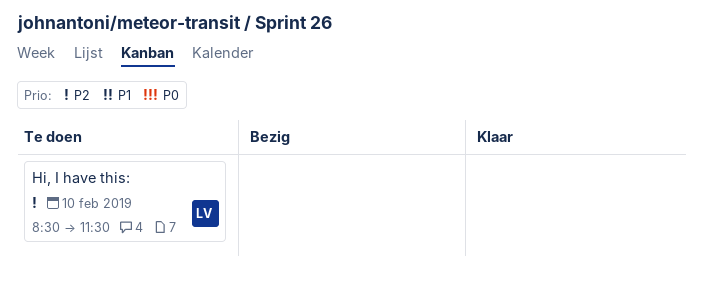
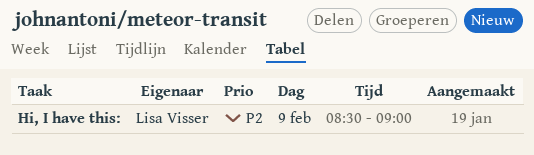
Hi, I have this:, day: Feb 10 -> Feb 9
Hi, I have this:, ends: 11:30 -> 09:00

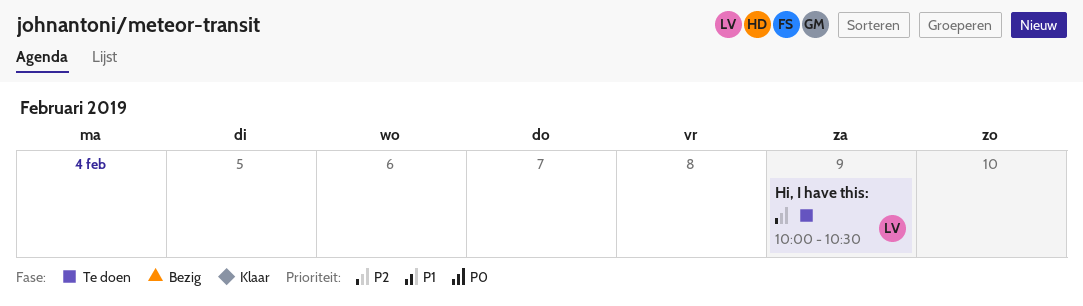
Hi, I have this:, begins: 08:30 -> 10:00
Hi, I have this:, ends: 09:00 -> 10:30

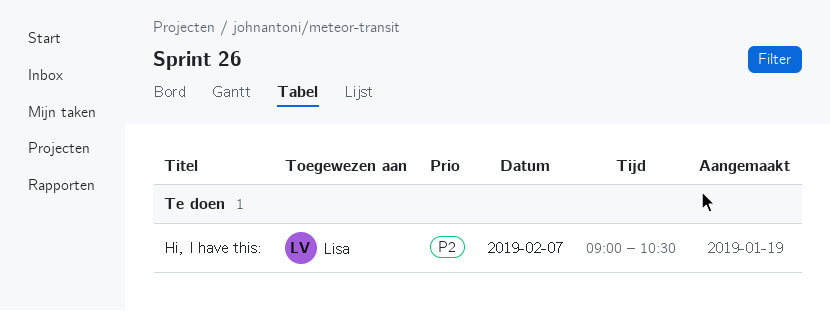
Hi, I have this:, day: Feb 9 -> Feb 7
Hi, I have this:, begins: 10:00 -> 09:00

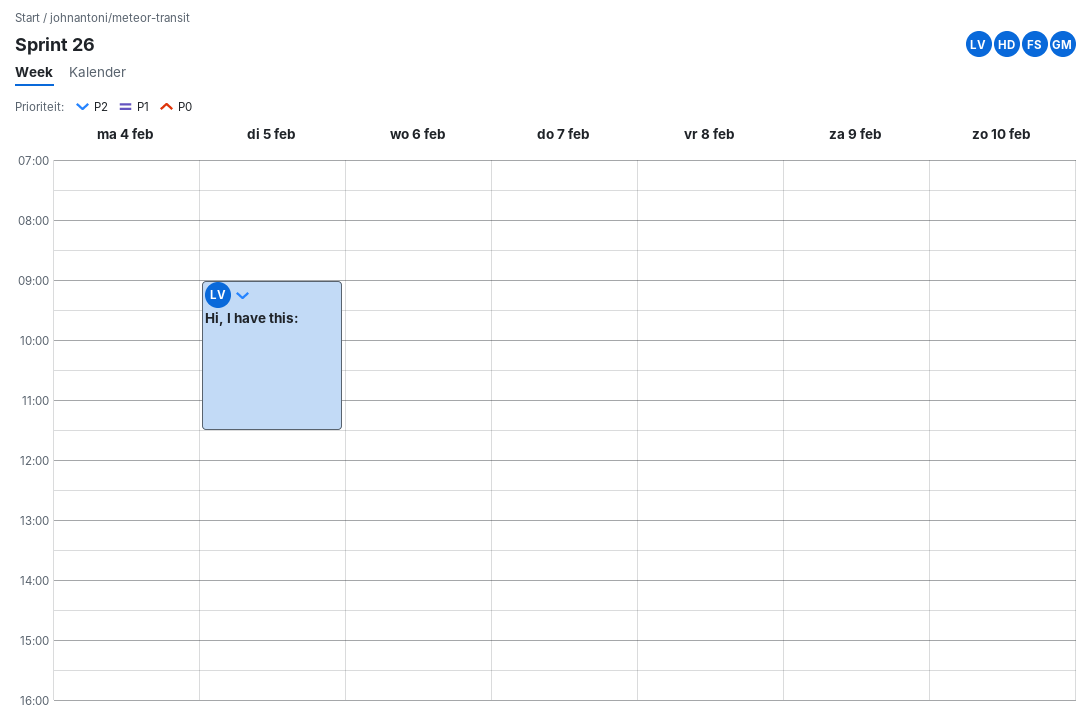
Hi, I have this:, day: Feb 7 -> Feb 5
Hi, I have this:, ends: 10:30 -> 11:30

